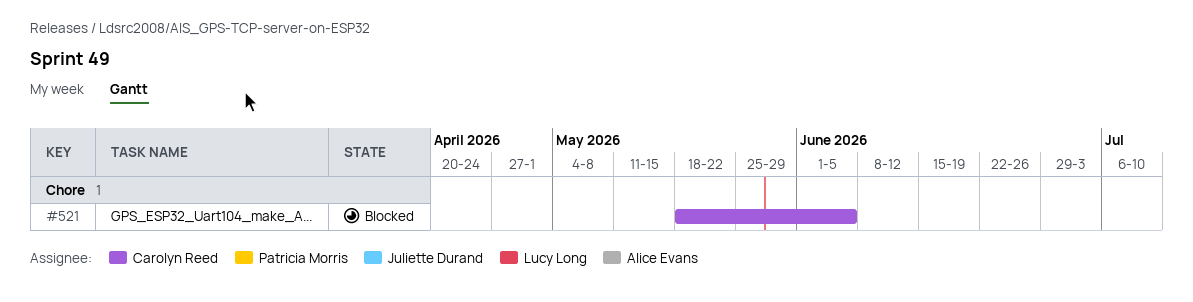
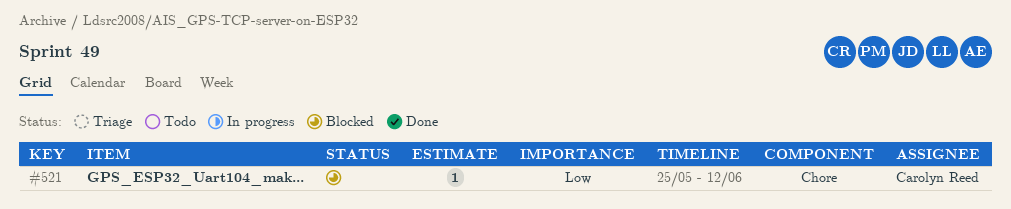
#521, start: May 18 -> May 25
#521, due: Jun 5 -> Jun 12

